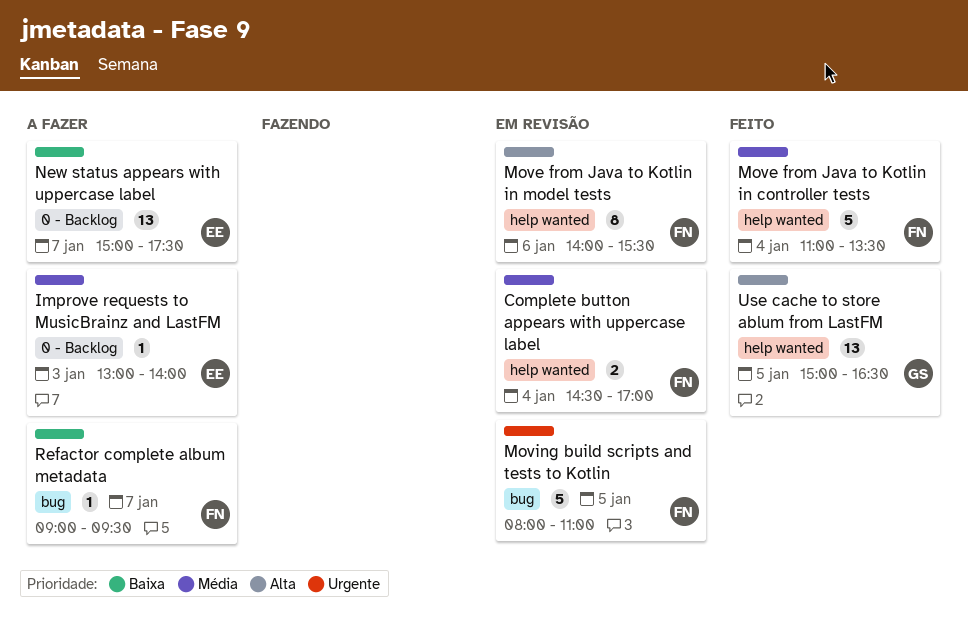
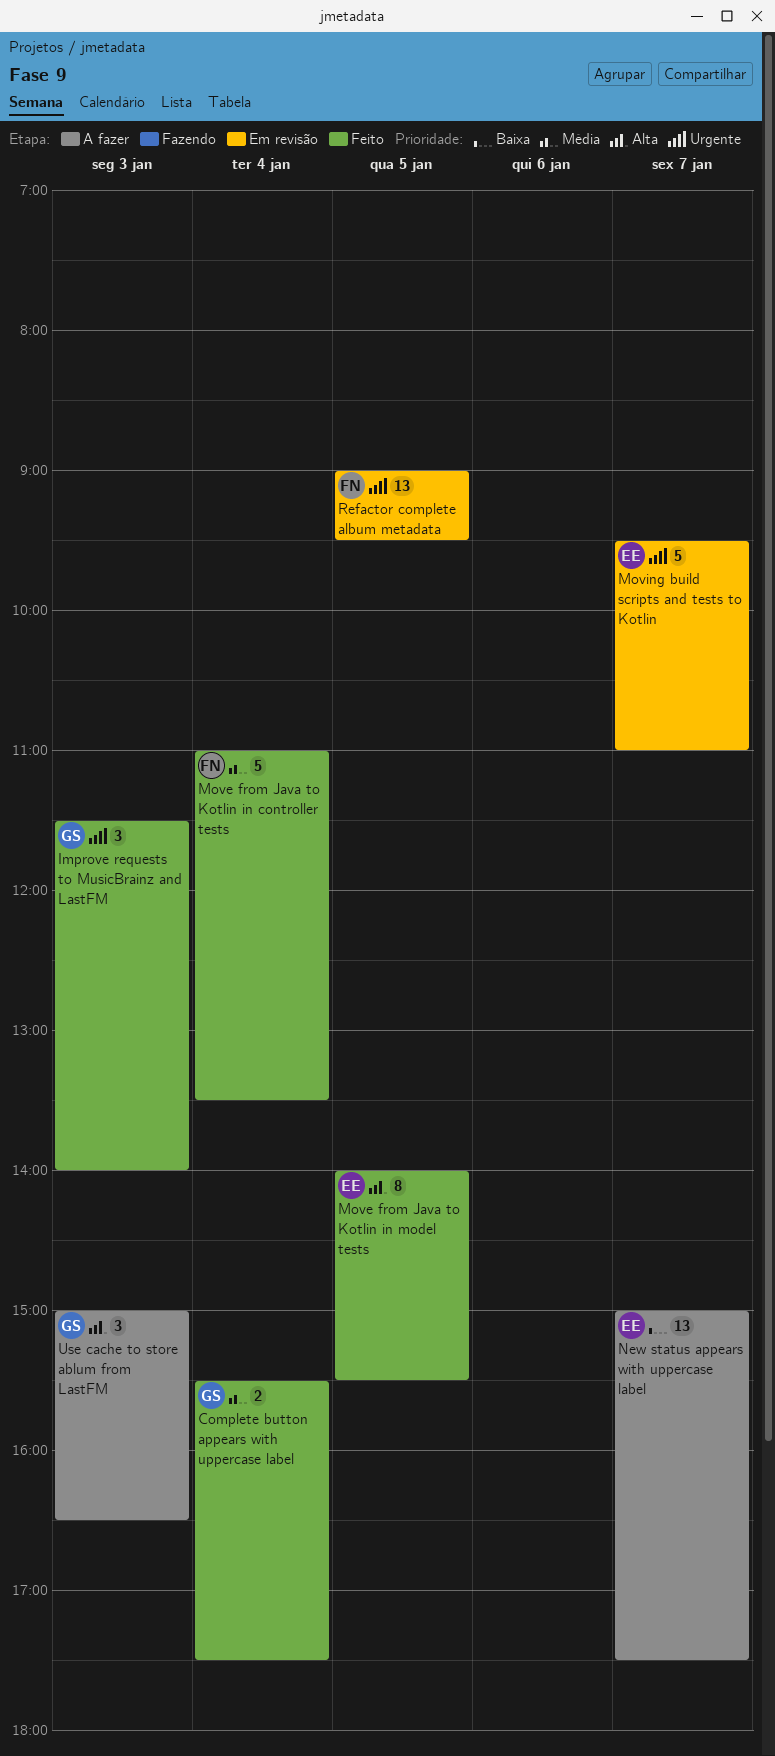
Complete button appears with uppercase label, status: Em revisão -> Feito
Complete button appears with uppercase label, owner: FN -> GS
Complete button appears with uppercase label, begins: 14:30 -> 15:30
Complete button appears with uppercase label, ends: 17:00 -> 17:30
Improve requests to MusicBrainz and LastFM, status: A fazer -> Feito
Improve requests to MusicBrainz and LastFM, owner: EE -> GS
Improve requests to MusicBrainz and LastFM, priority: Média -> Urgente
Improve requests to MusicBrainz and LastFM, estimate: 1 -> 3
Improve requests to MusicBrainz and LastFM, begins: 13:00 -> 11:30
Move from Java to Kotlin in model tests, status: Em revisão -> Feito
Move from Java to Kotlin in model tests, owner: FN -> EE
Move from Java to Kotlin in model tests, day: Jan 6 -> Jan 5
Moving build scripts and tests to Kotlin, owner: FN -> EE
Moving build scripts and tests to Kotlin, day: Jan 5 -> Jan 7
Moving build scripts and tests to Kotlin, begins: 08:00 -> 09:30
Refactor complete album metadata, status: A fazer -> Em revisão
Refactor complete album metadata, priority: Baixa -> Urgente
Refactor complete album metadata, estimate: 1 -> 13
Refactor complete album metadata, day: Jan 7 -> Jan 5
Use cache to store ablum from LastFM, status: Feito -> A fazer
Use cache to store ablum from LastFM, estimate: 13 -> 3
Use cache to store ablum from LastFM, day: Jan 5 -> Jan 3

